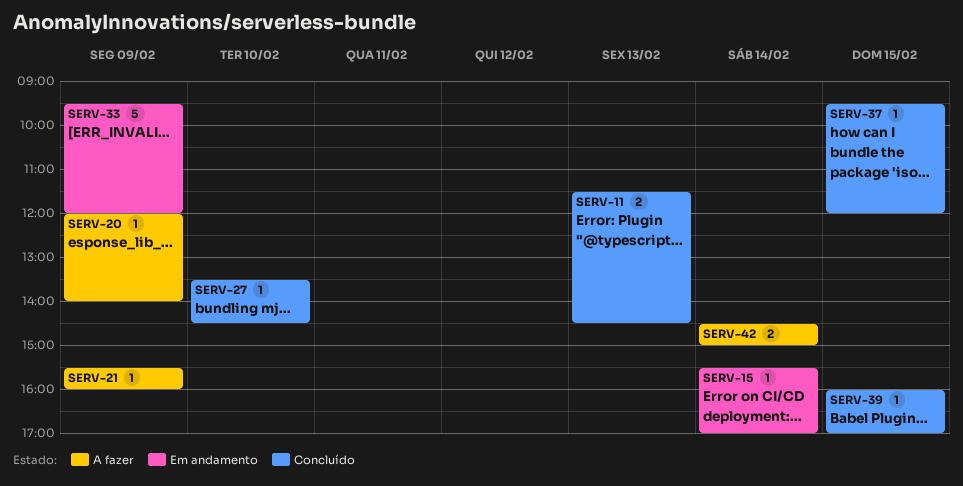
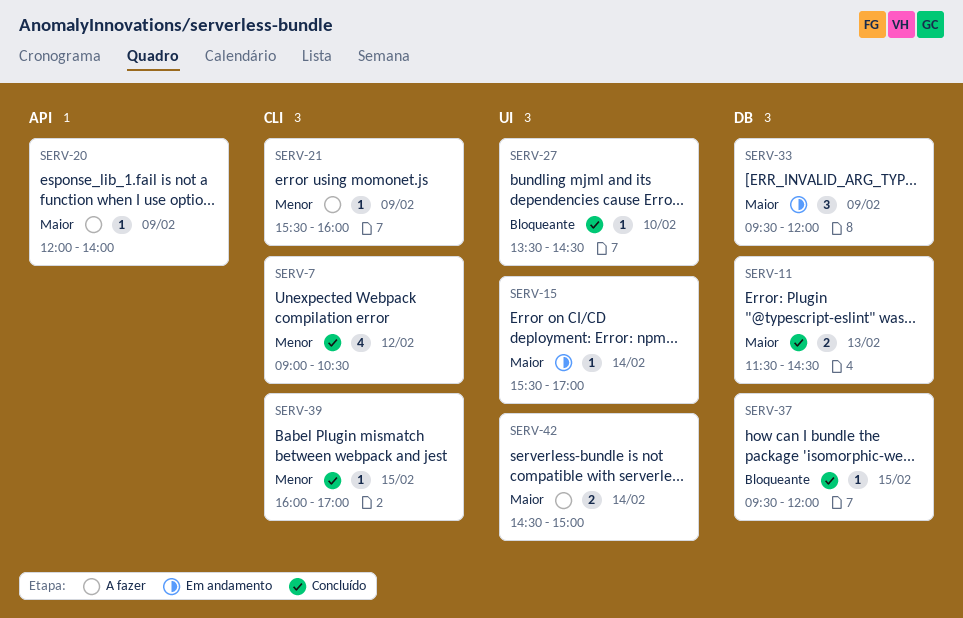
SERV-7: none -> present
SERV-33, estimate: 5 -> 3

